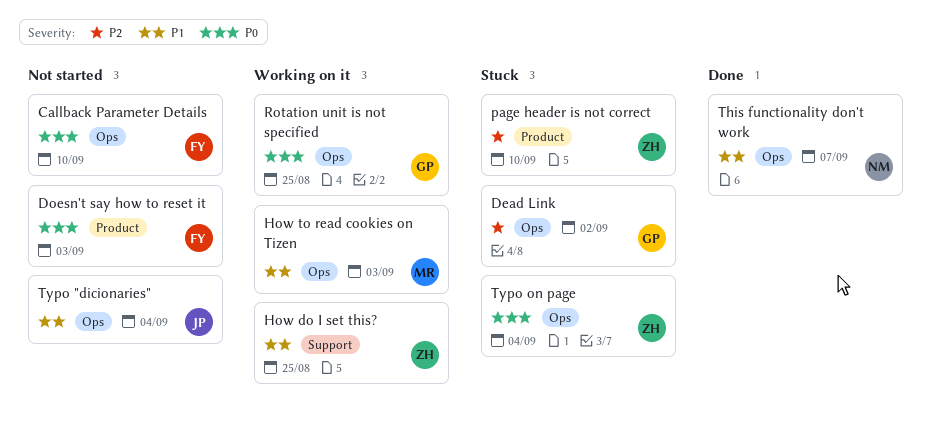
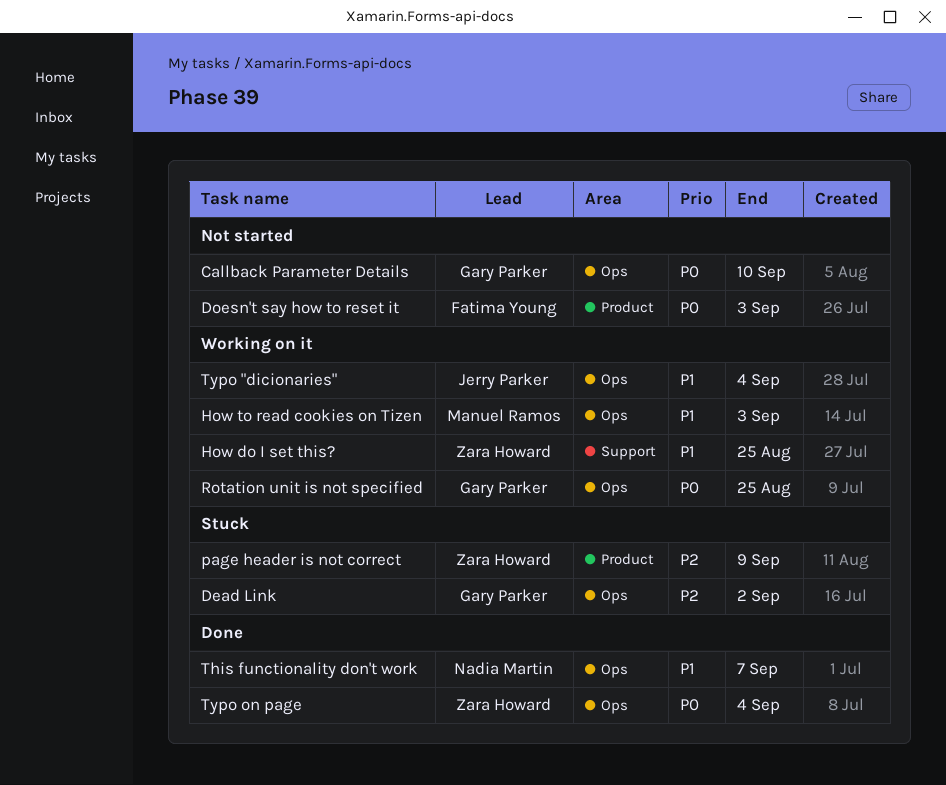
Callback Parameter Details, owner: Fatima Young -> Gary Parker
page header is not correct, due: Sep 10 -> Sep 9
Typo "dicionaries", status: Not started -> Working on it
Typo on page, status: Stuck -> Done

